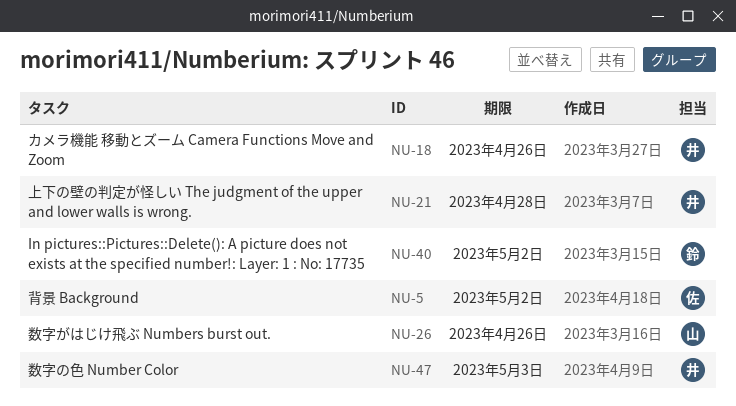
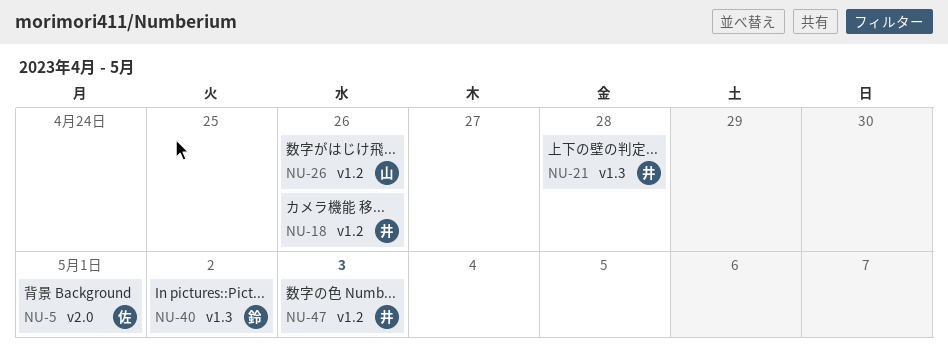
NU-5, due: May 2 -> May 1

